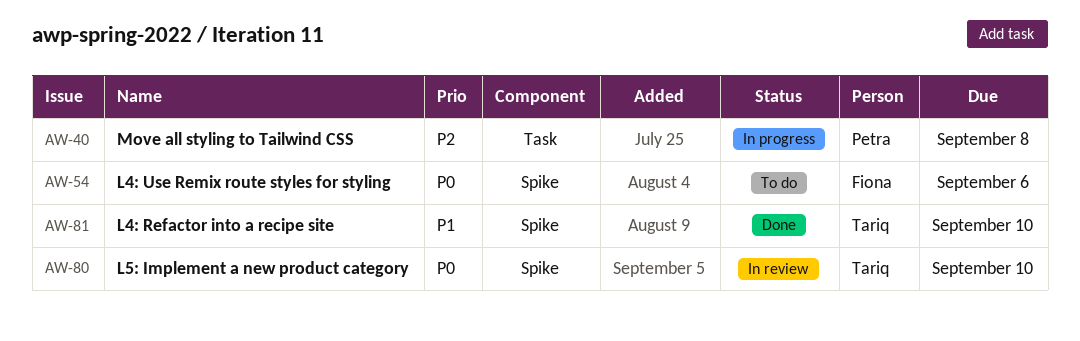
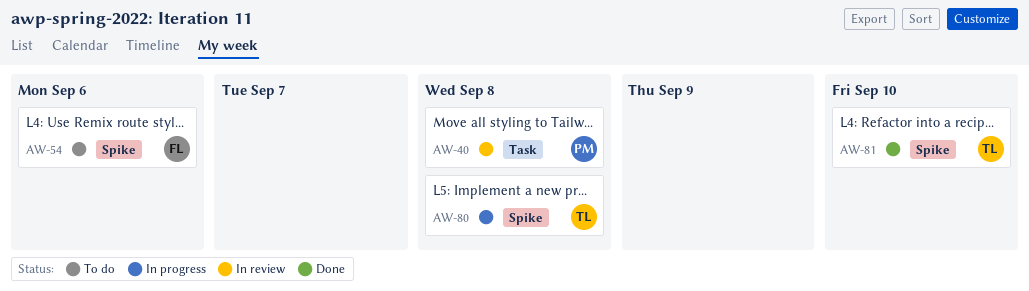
AW-40, status: In progress -> In review
AW-80, status: In review -> In progress
AW-80, due: Sep 10 -> Sep 8

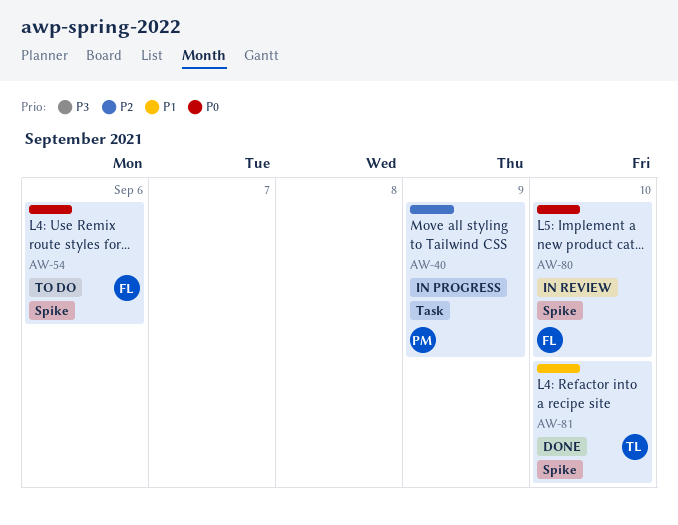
AW-40, status: In review -> In progress
AW-40, due: Sep 8 -> Sep 9
AW-80, status: In progress -> In review
AW-80, owner: TL -> FL
AW-80, due: Sep 8 -> Sep 10

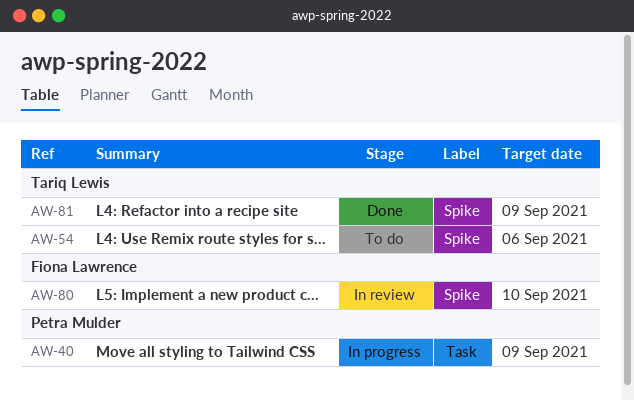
AW-54, owner: Fiona Lawrence -> Tariq Lewis
AW-81, due: Sep 10 -> Sep 9

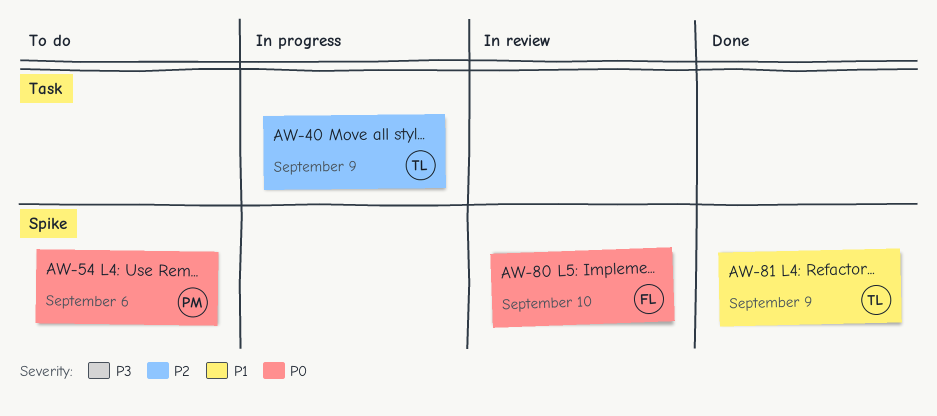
AW-40, owner: Petra Mulder -> Tariq Lewis
AW-54, owner: Tariq Lewis -> Petra Mulder

